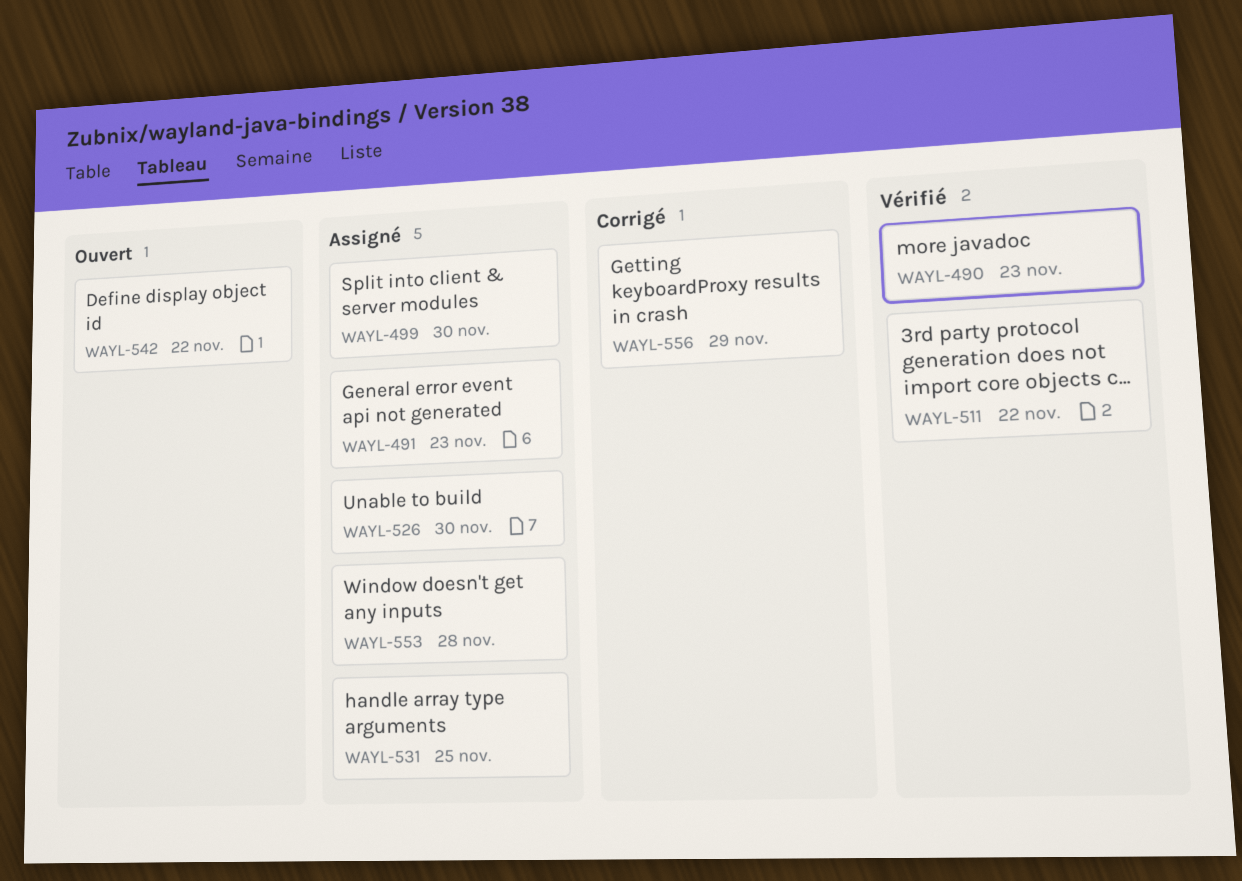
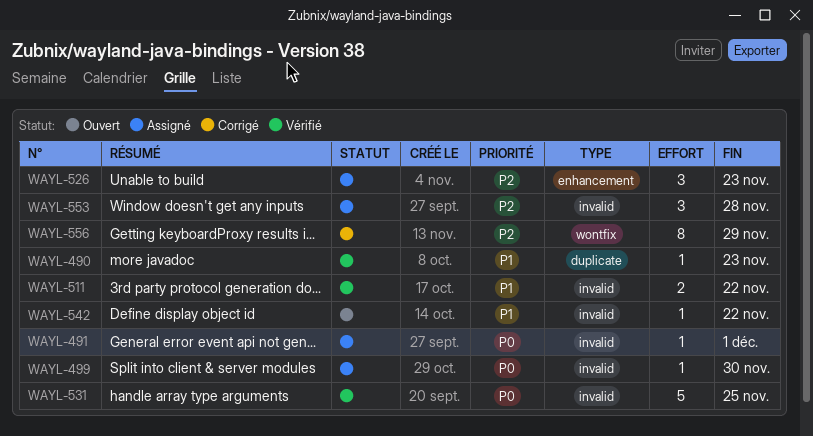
WAYL-491, due: Nov 23 -> Dec 1
WAYL-526, due: Nov 30 -> Nov 23
WAYL-531, status: Assigné -> Vérifié

